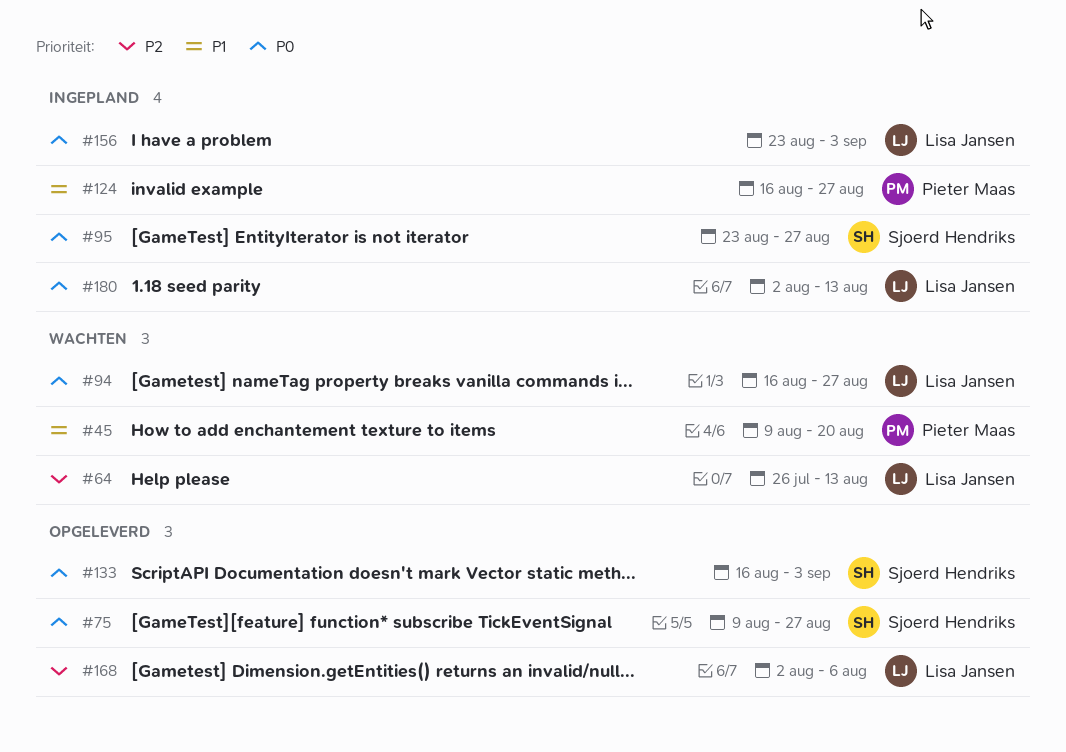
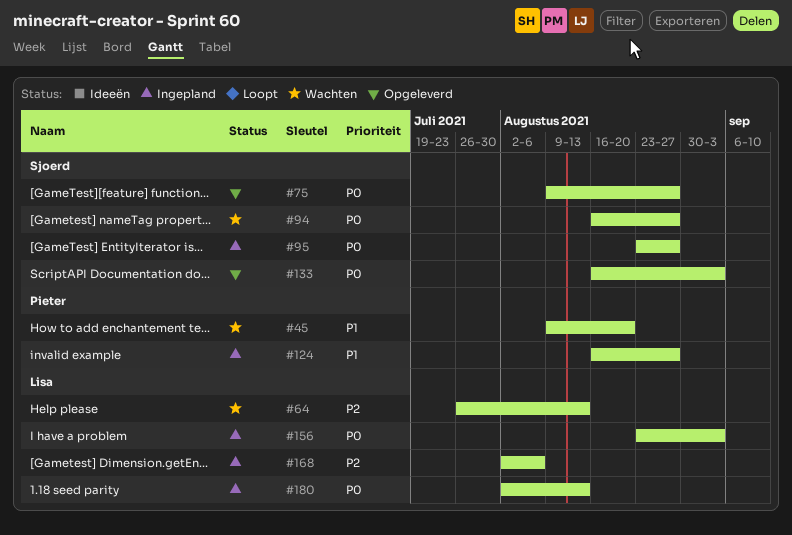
#94, owner: Lisa Jansen -> Sjoerd Hendriks
#168, status: Opgeleverd -> Ingepland

